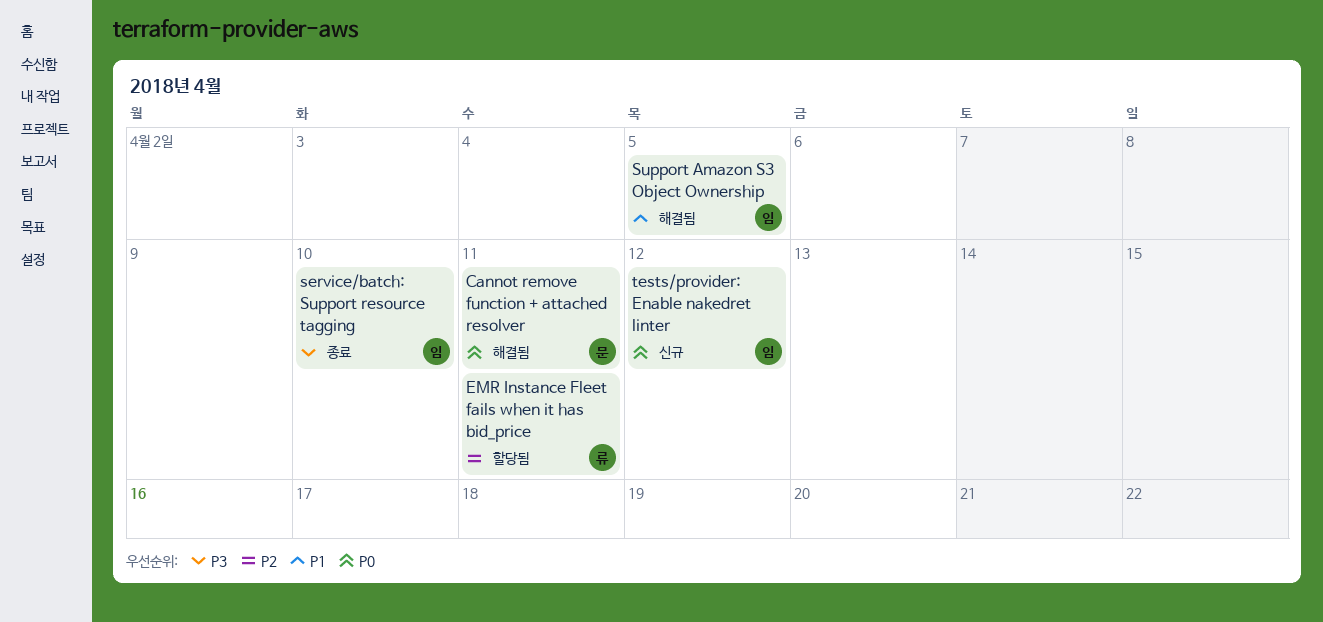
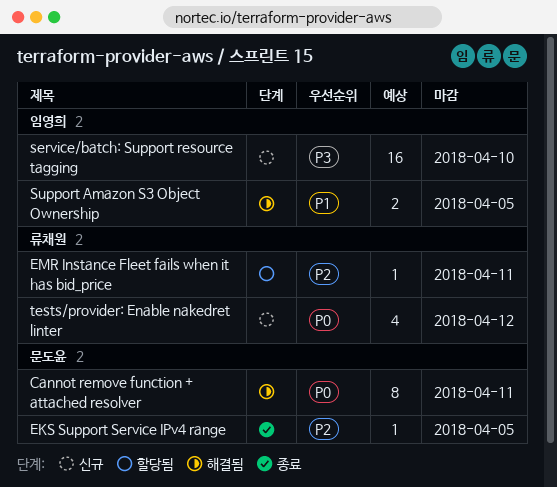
EKS Support Service IPv4 range: none -> present
service/batch: Support resource tagging, status: 종료 -> 신규
tests/provider: Enable nakedret linter, owner: 임영희 -> 류채원

